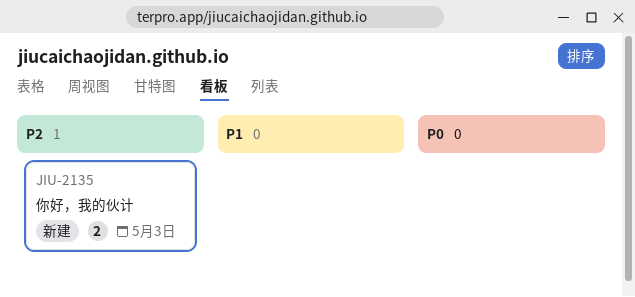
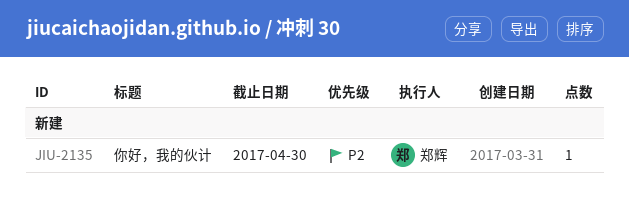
JIU-2135, estimate: 2 -> 1
JIU-2135, due: May 3 -> Apr 30

